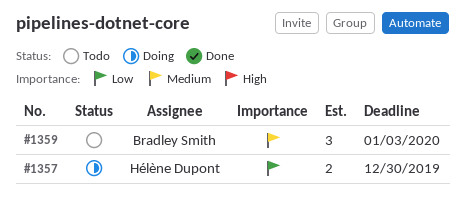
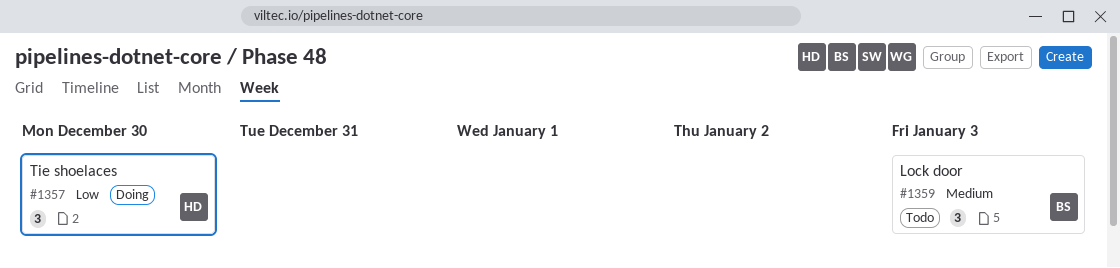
#1357, estimate: 2 -> 3

